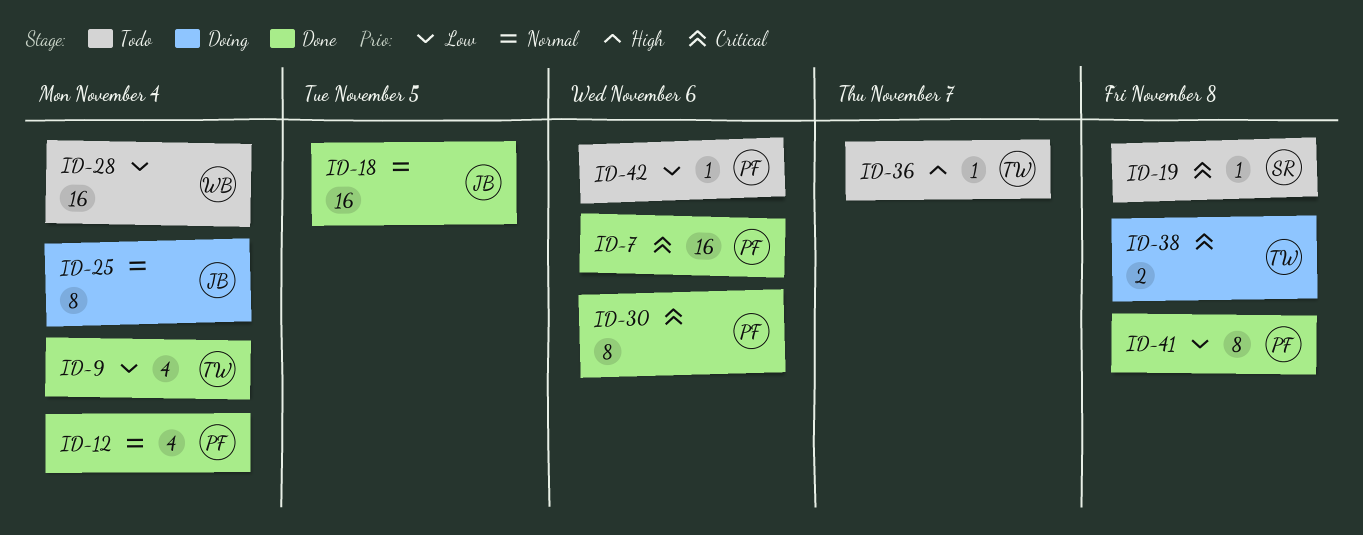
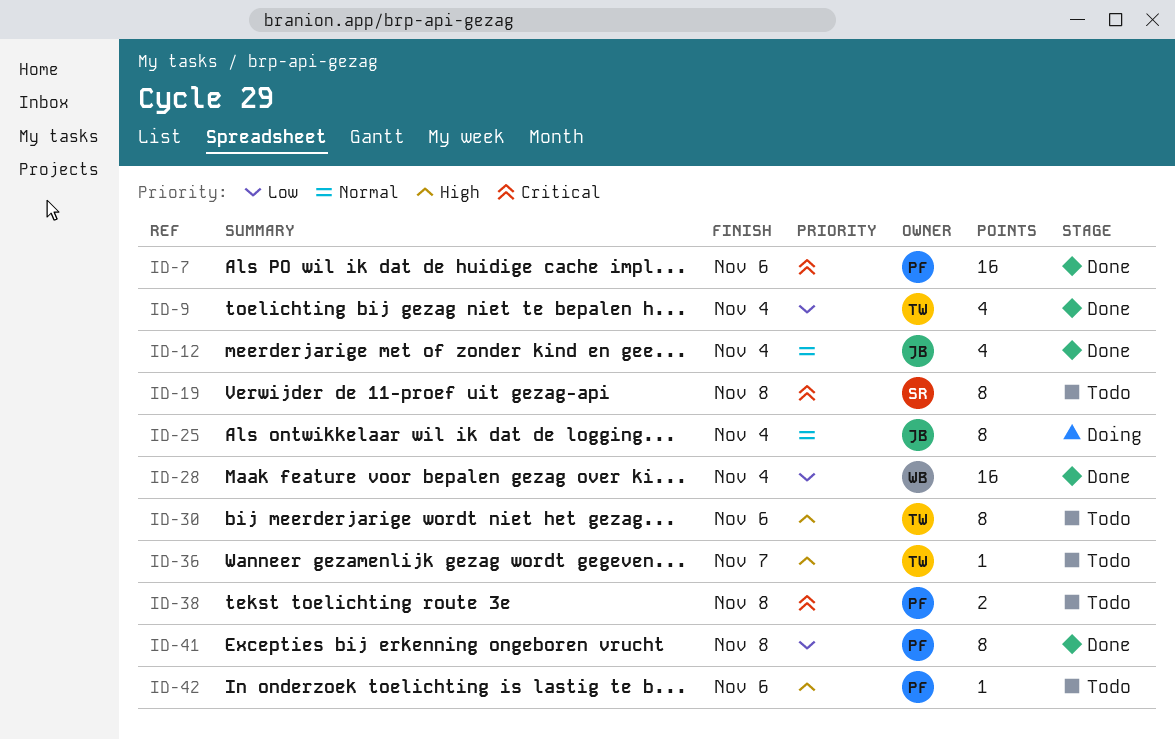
ID-12, owner: PF -> JB
ID-18: present -> none
ID-19, estimate: 1 -> 8
ID-28, status: Todo -> Done
ID-30, status: Done -> Todo
ID-30, owner: PF -> TW
ID-30, priority: Critical -> High
ID-38, status: Doing -> Todo
ID-38, owner: TW -> PF
ID-42, priority: Low -> High

